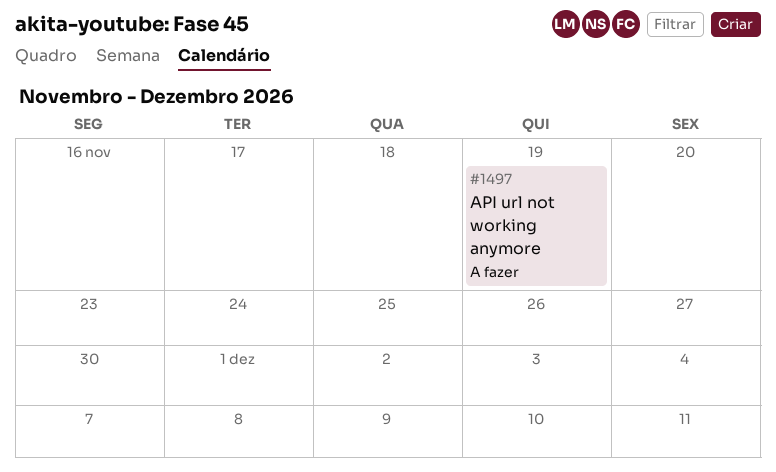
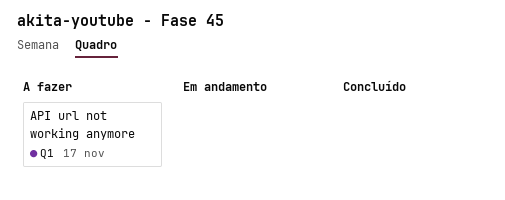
API url not working anymore, due: Nov 19 -> Nov 17

